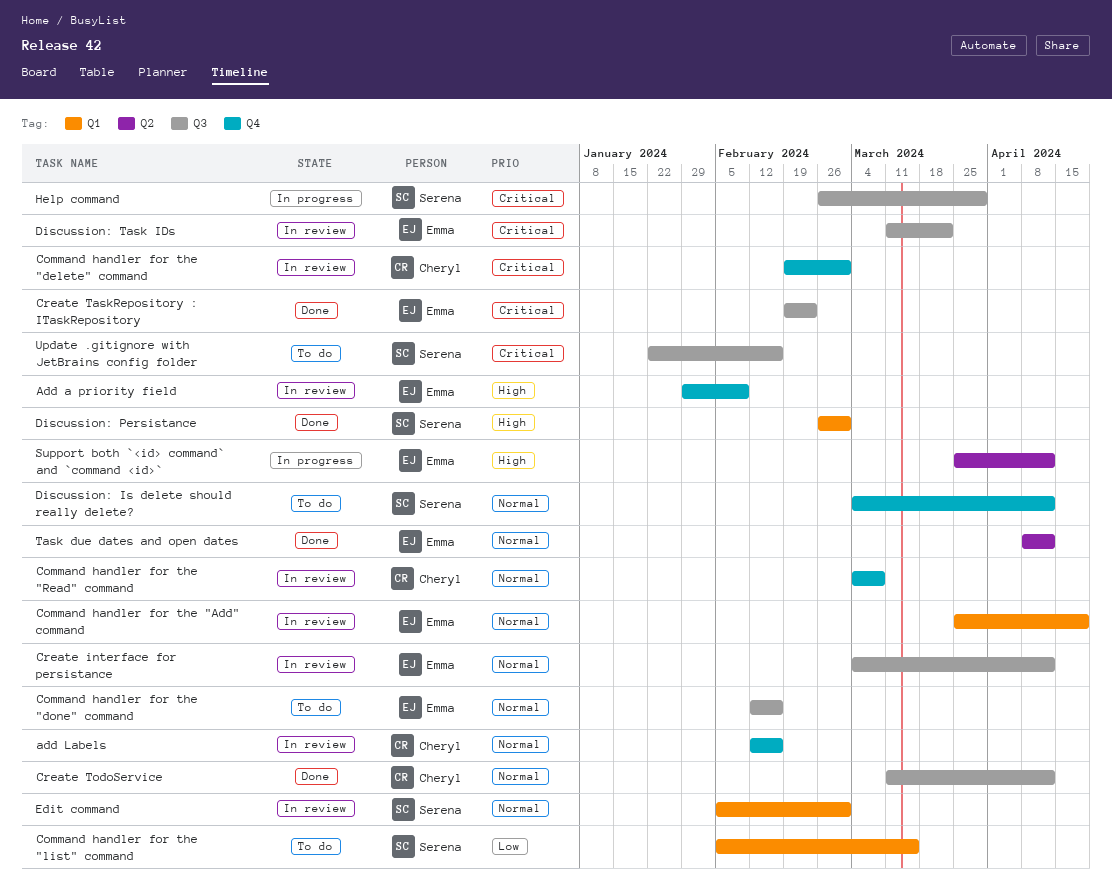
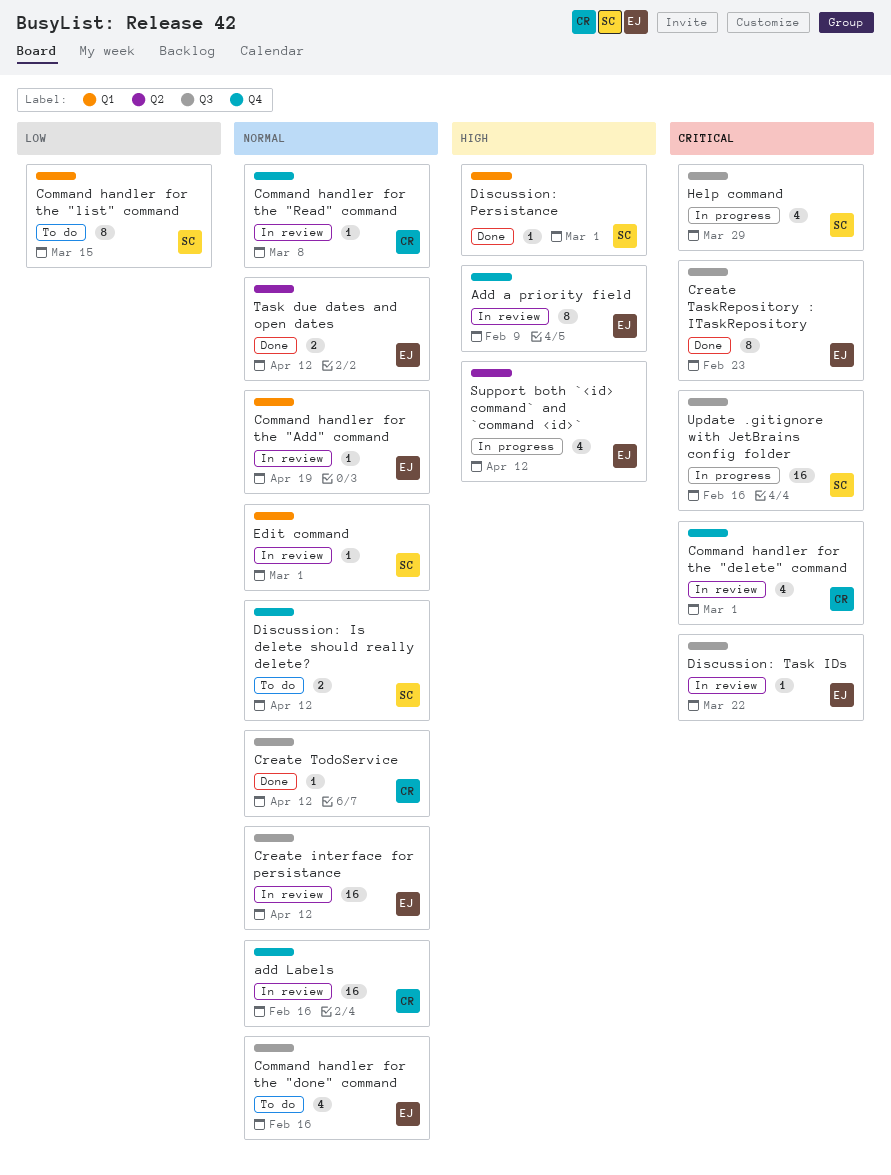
Update .gitignore with JetBrains config folder, status: To do -> In progress

